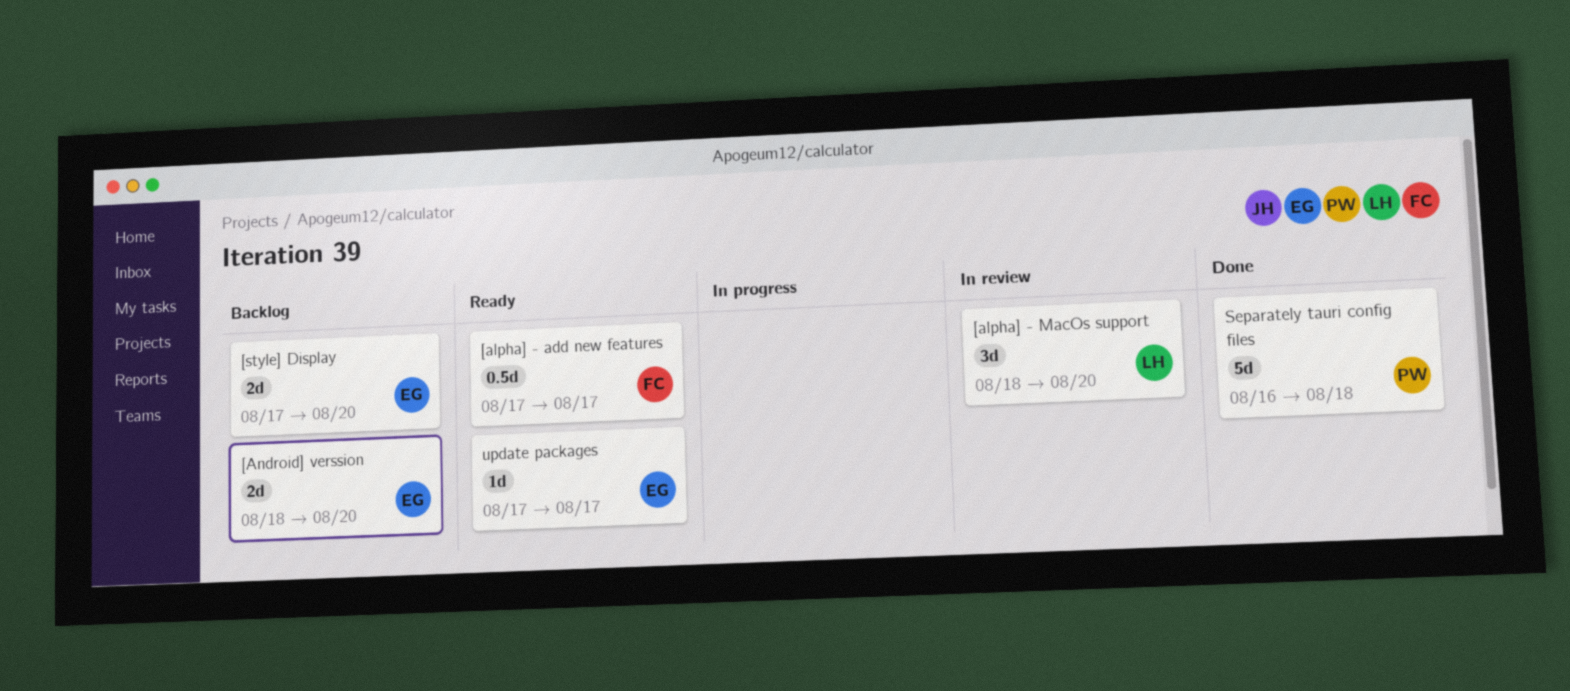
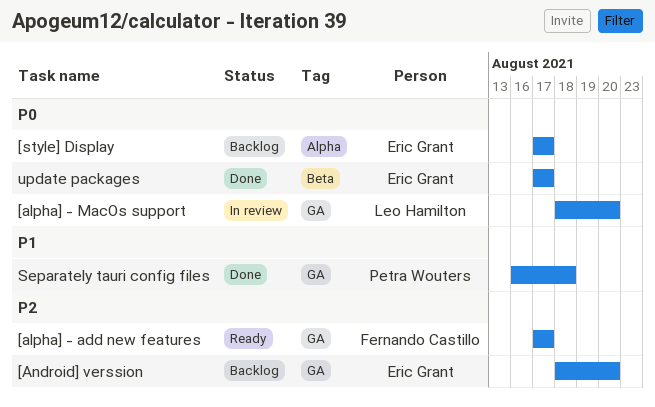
[style] Display, due: Aug 20 -> Aug 17
update packages, status: Ready -> Done

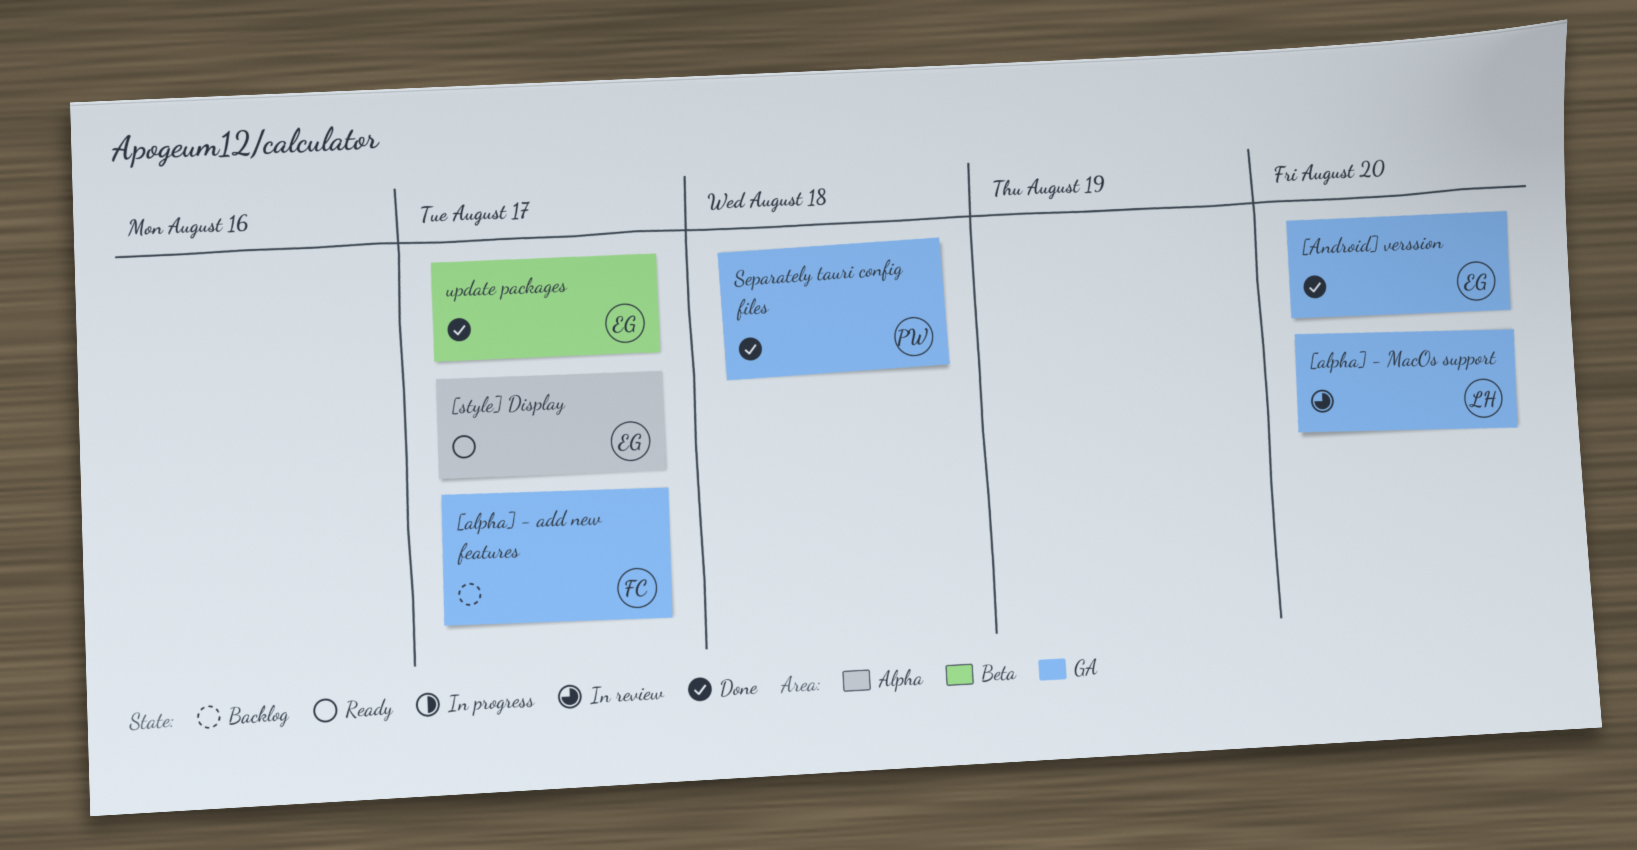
[alpha] - add new features, status: Ready -> Backlog
[Android] verssion, status: Backlog -> Done
[style] Display, status: Backlog -> Ready

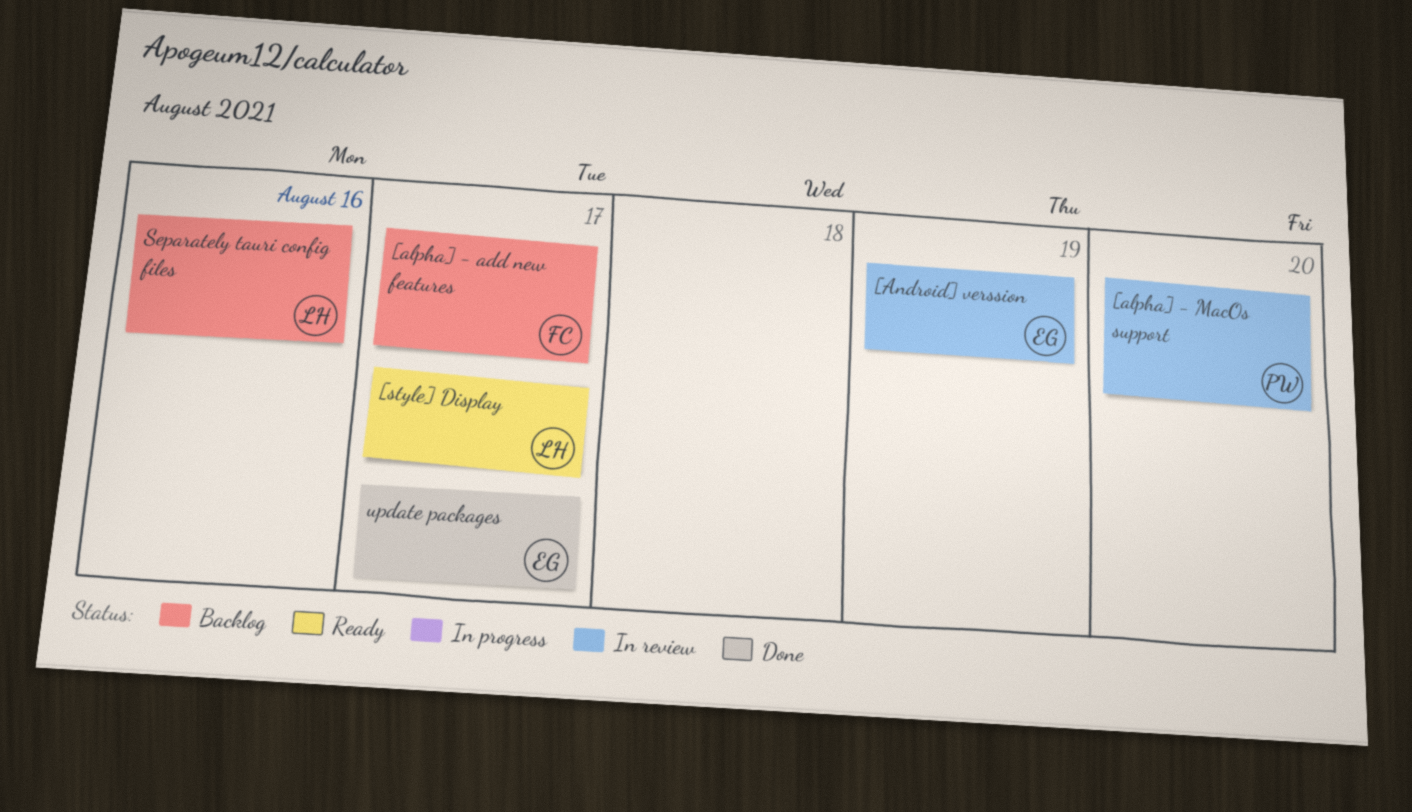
[alpha] - MacOs support, owner: LH -> PW
[Android] verssion, status: Done -> In review
[Android] verssion, due: Aug 20 -> Aug 19
[style] Display, owner: EG -> LH
Separately tauri config files, status: Done -> Backlog
Separately tauri config files, owner: PW -> LH
Separately tauri config files, due: Aug 18 -> Aug 16

